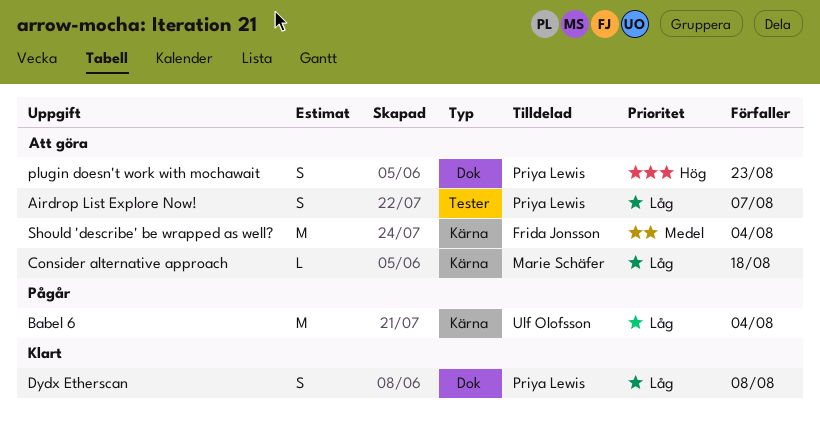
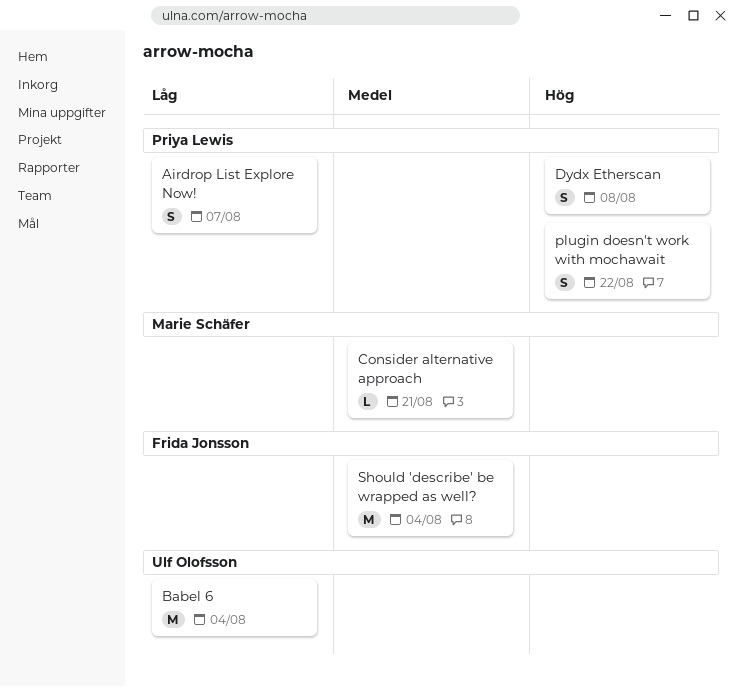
Consider alternative approach, priority: Låg -> Medel
Consider alternative approach, due: Aug 18 -> Aug 21
Dydx Etherscan, priority: Låg -> Hög
plugin doesn't work with mochawait, due: Aug 23 -> Aug 22

